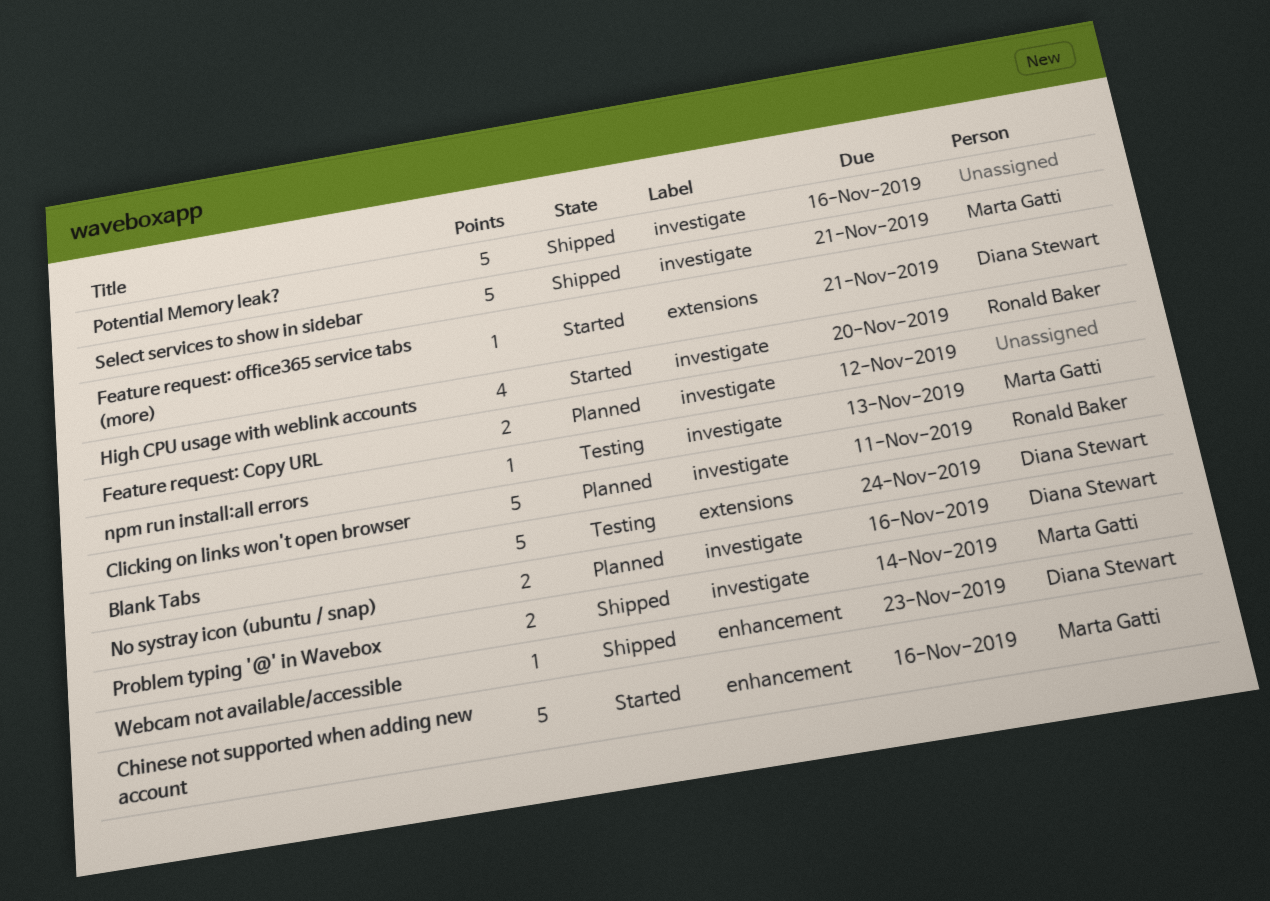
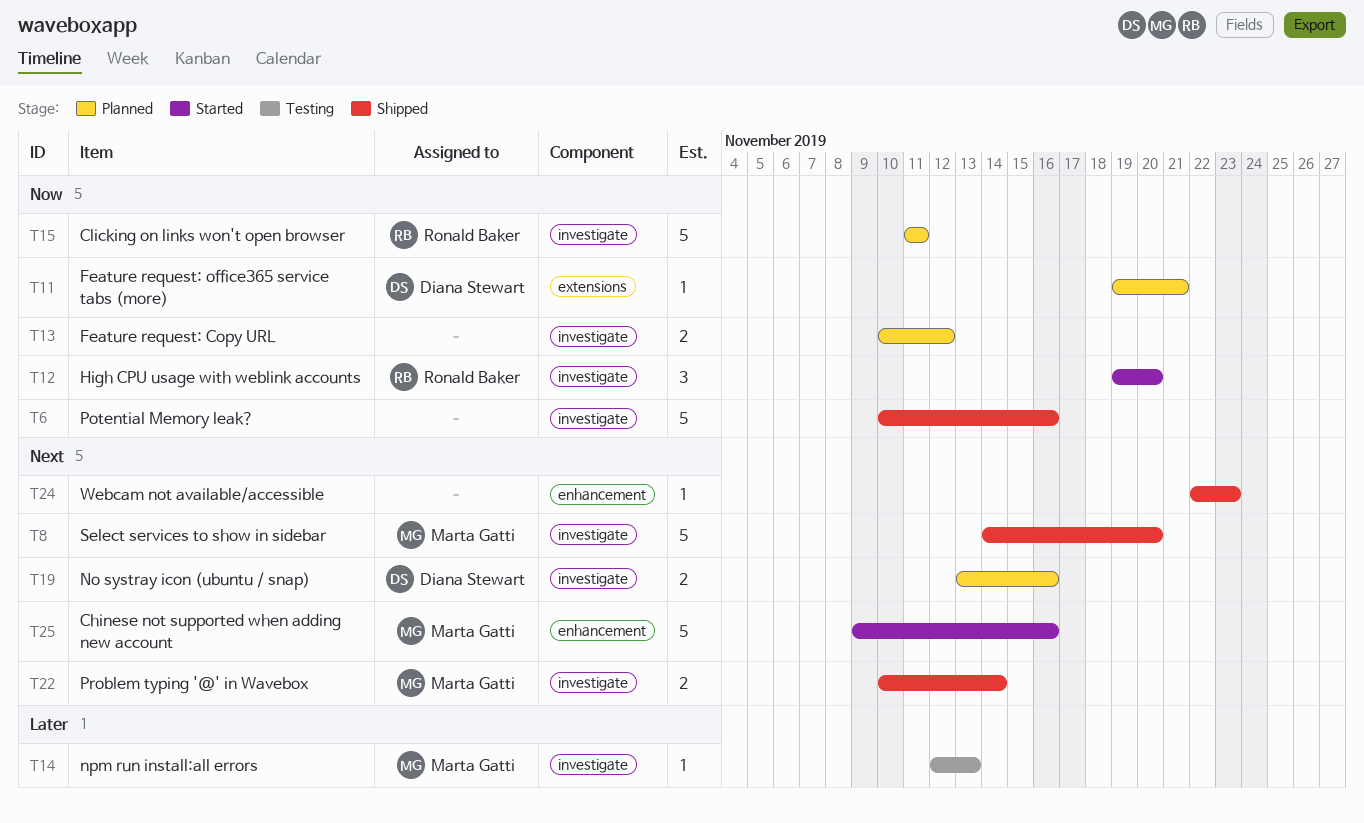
Blank Tabs: present -> none
Feature request: office365 service tabs (more), status: Started -> Planned
High CPU usage with weblink accounts, estimate: 4 -> 3
Select services to show in sidebar, due: Nov 21 -> Nov 20
Webcam not available/accessible, owner: Diana Stewart -> none

